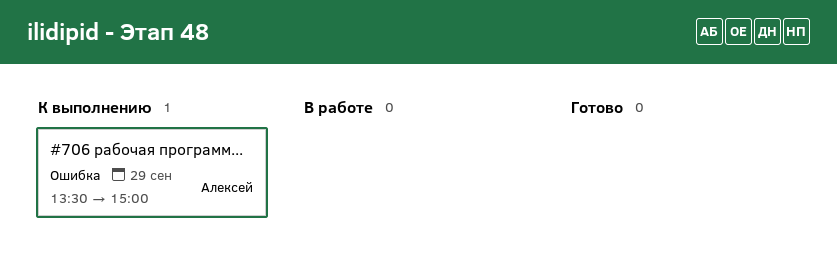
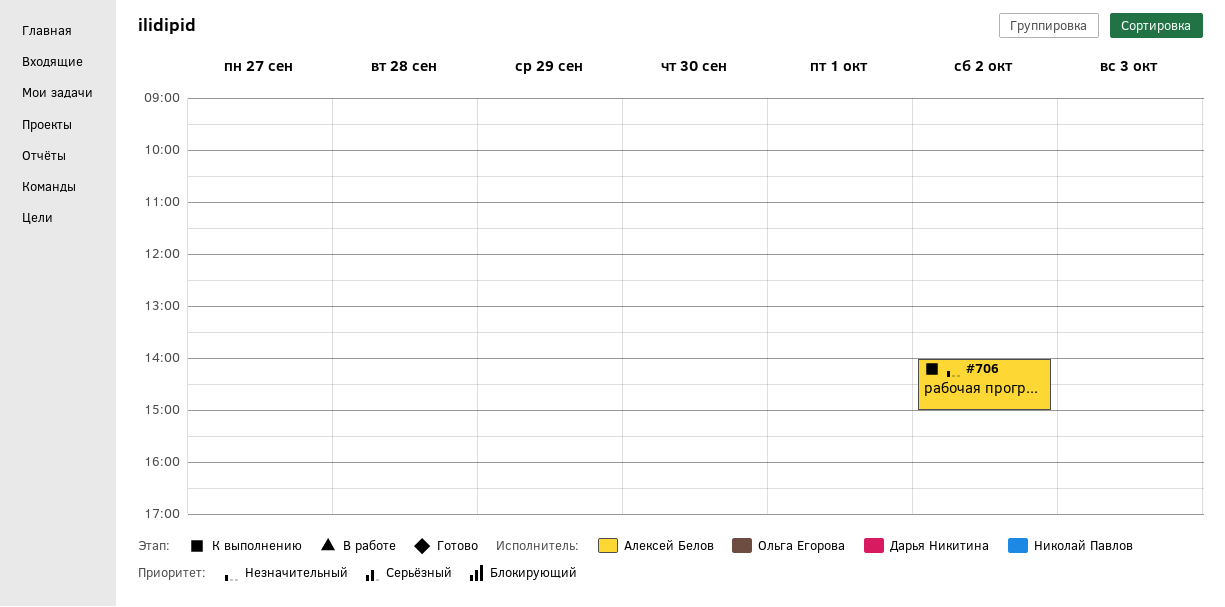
#706, day: Sep 29 -> Oct 2
#706, begins: 13:30 -> 14:00

